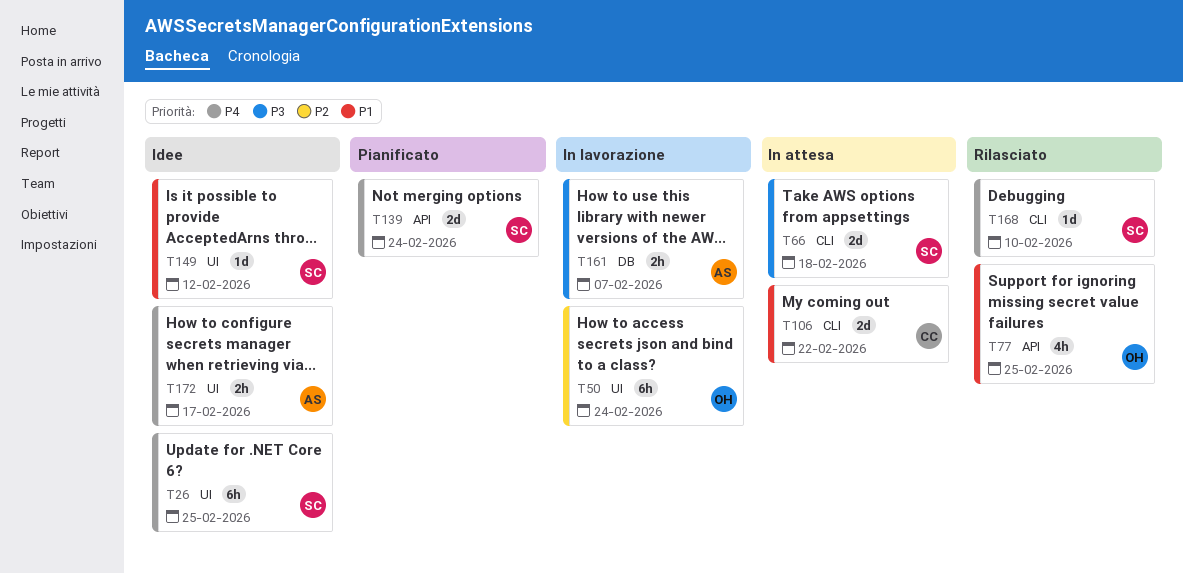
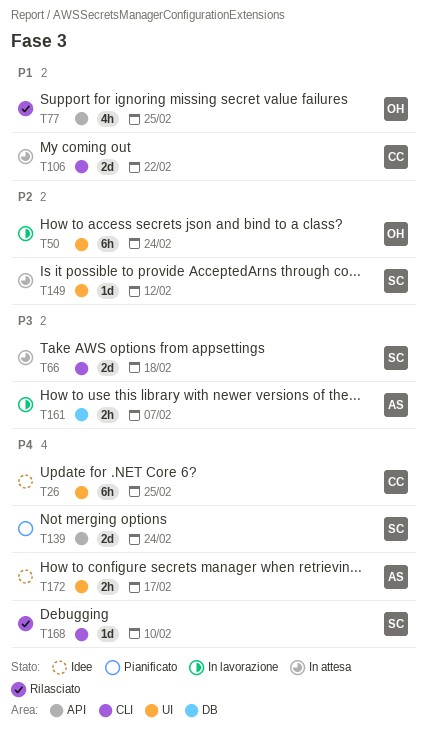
T26, owner: SC -> CC
T149, status: Idee -> In attesa
T149, priority: P1 -> P2

